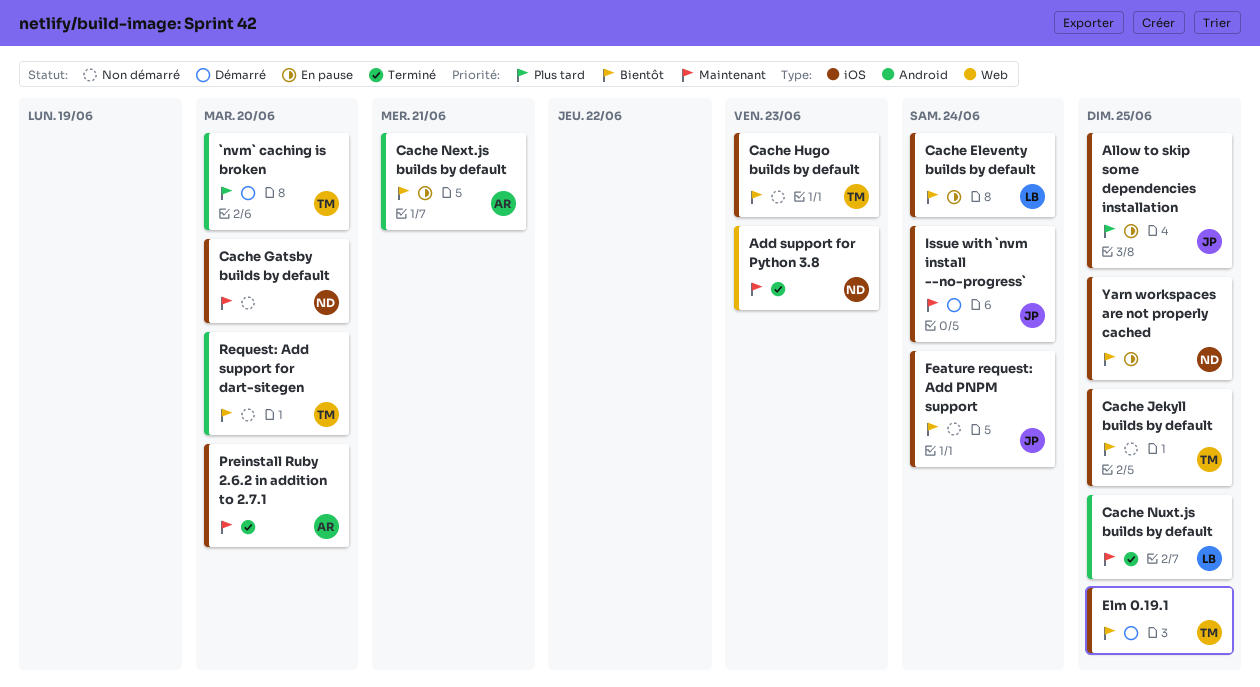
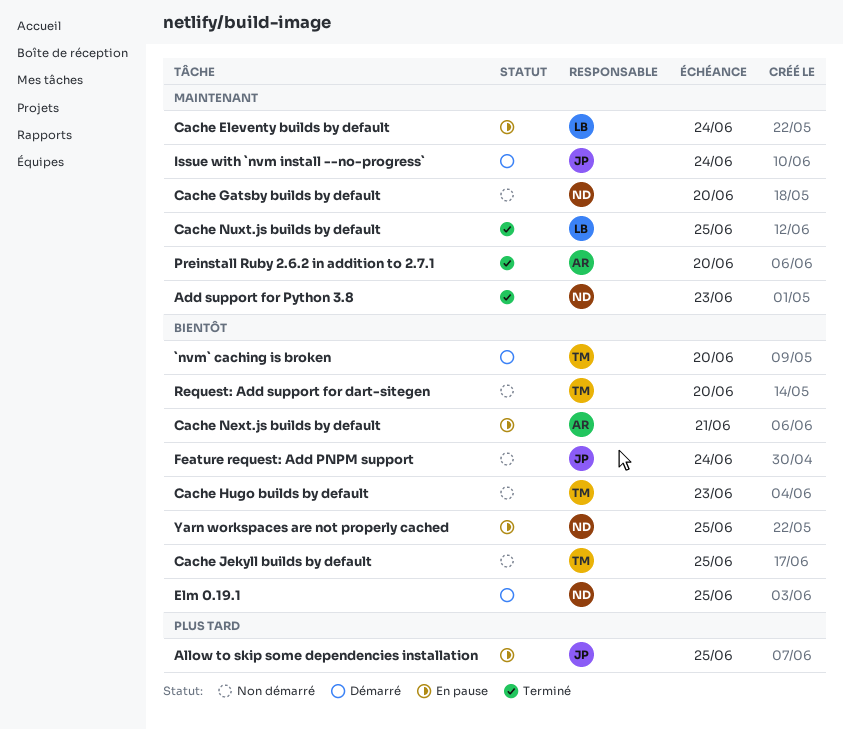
`nvm` caching is broken, priority: Plus tard -> Bientôt
Cache Eleventy builds by default, priority: Bientôt -> Maintenant
Elm 0.19.1, owner: TM -> ND

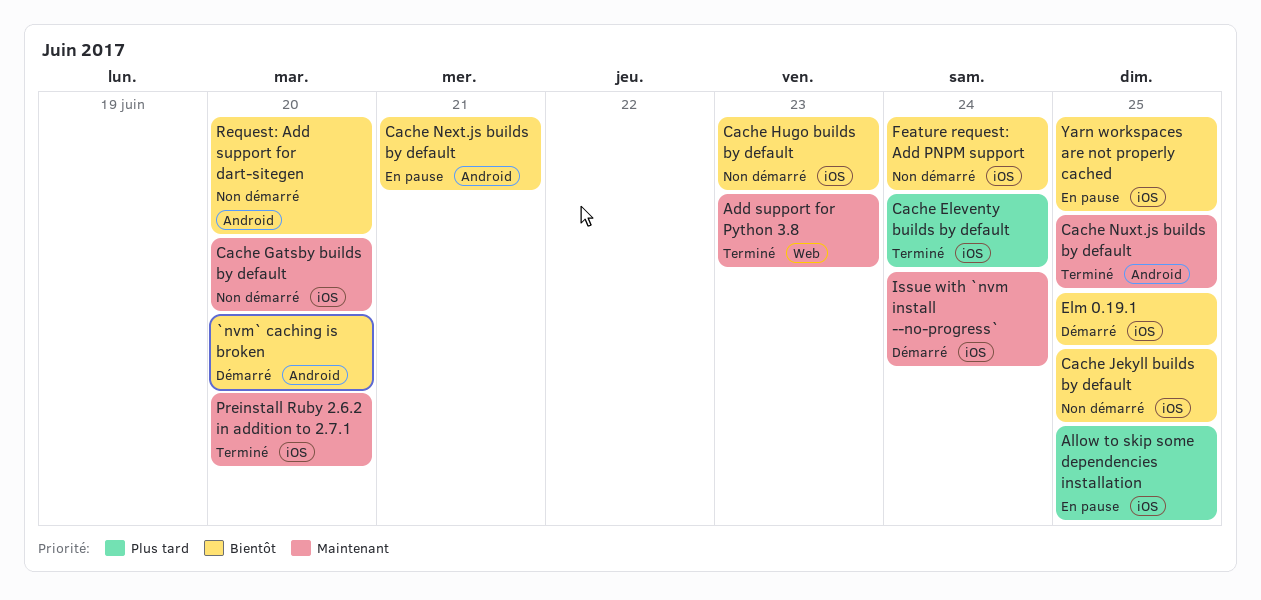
Cache Eleventy builds by default, status: En pause -> Terminé
Cache Eleventy builds by default, priority: Maintenant -> Plus tard

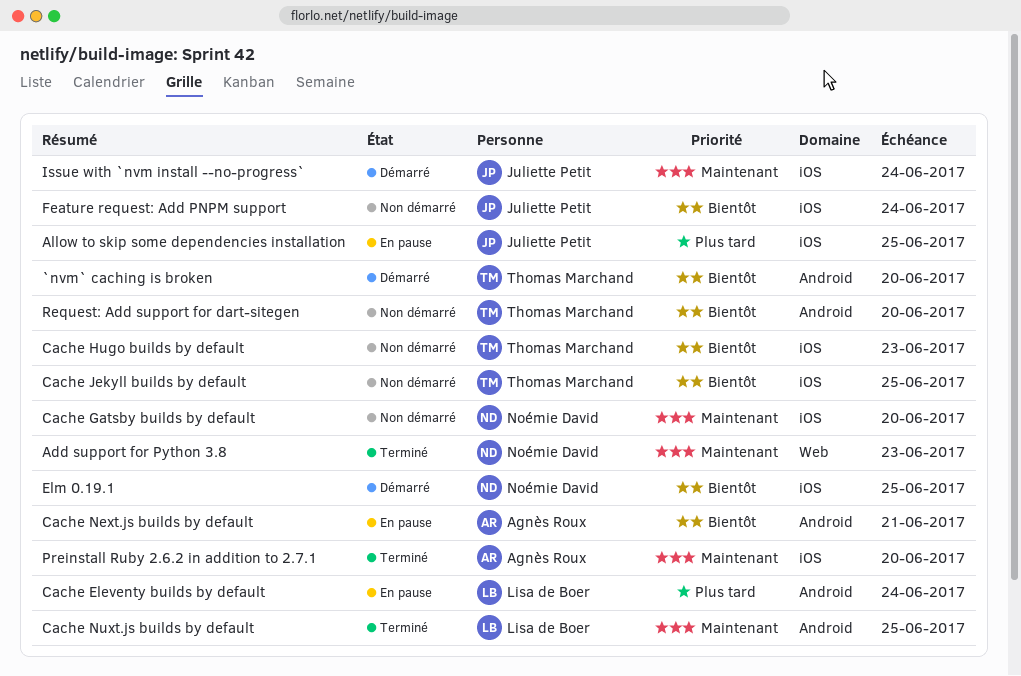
Cache Eleventy builds by default, status: Terminé -> En pause
Cache Eleventy builds by default, label: iOS -> Android
Yarn workspaces are not properly cached: present -> none

